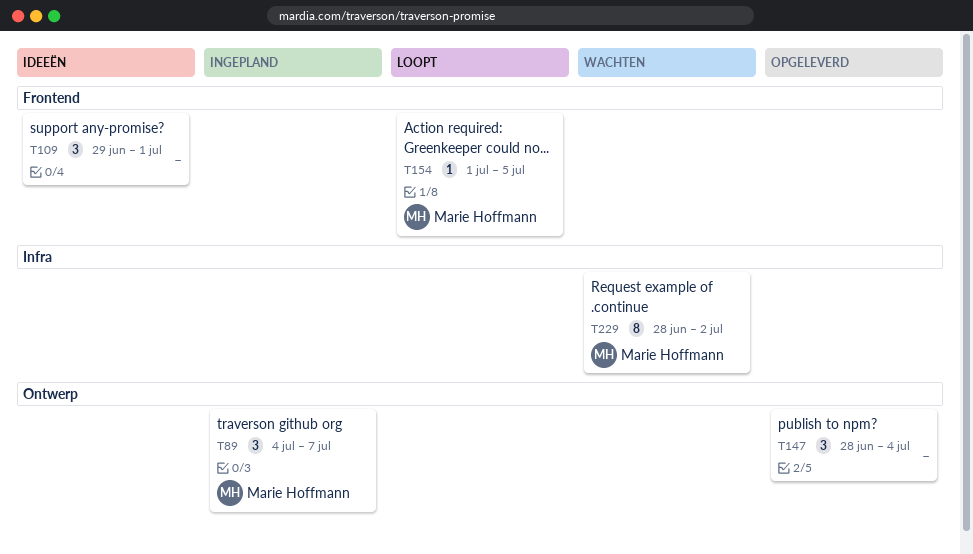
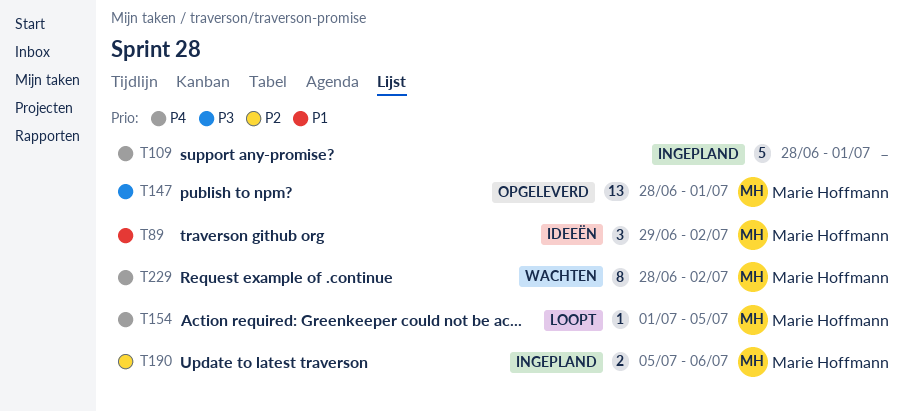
T89, status: Ingepland -> Ideeën
T89, start: Jul 4 -> Jun 29
T89, due: Jul 7 -> Jul 2
T109, status: Ideeën -> Ingepland
T109, estimate: 3 -> 5
T109, start: Jun 29 -> Jun 28
T147, owner: none -> Marie Hoffmann
T147, estimate: 3 -> 13
T147, due: Jul 4 -> Jul 1
T190: none -> present

